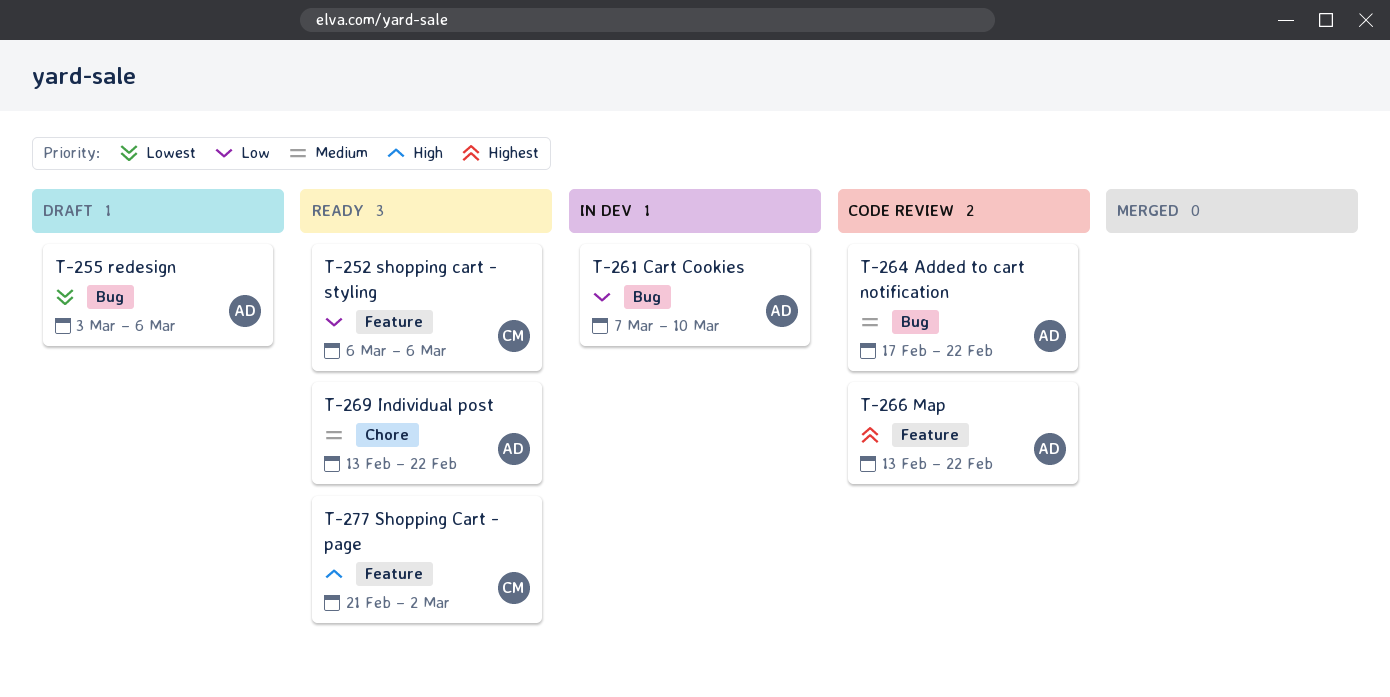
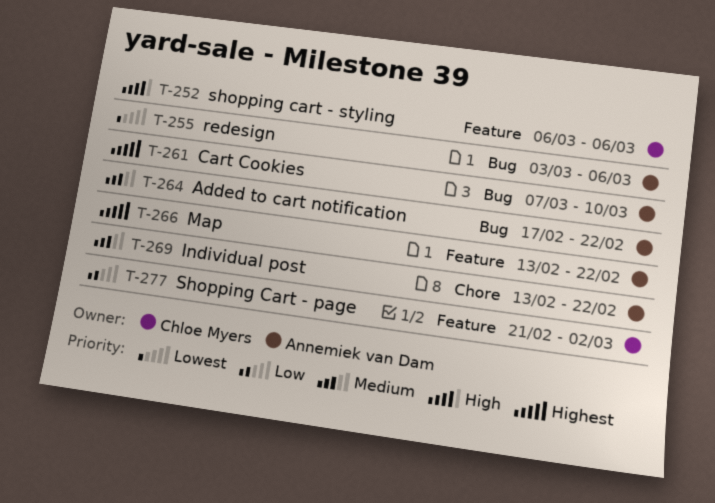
T-252, priority: Low -> High
T-261, priority: Low -> Highest
T-277, priority: High -> Low

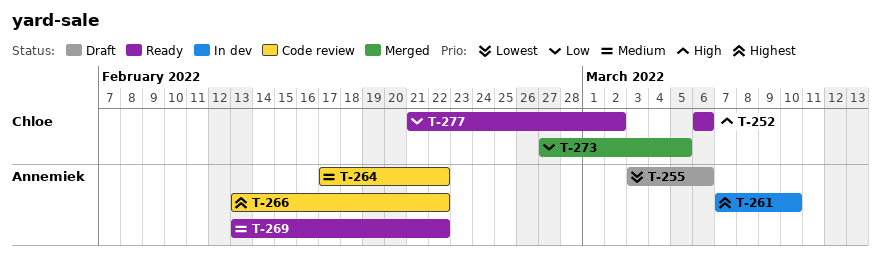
T-273: none -> present

